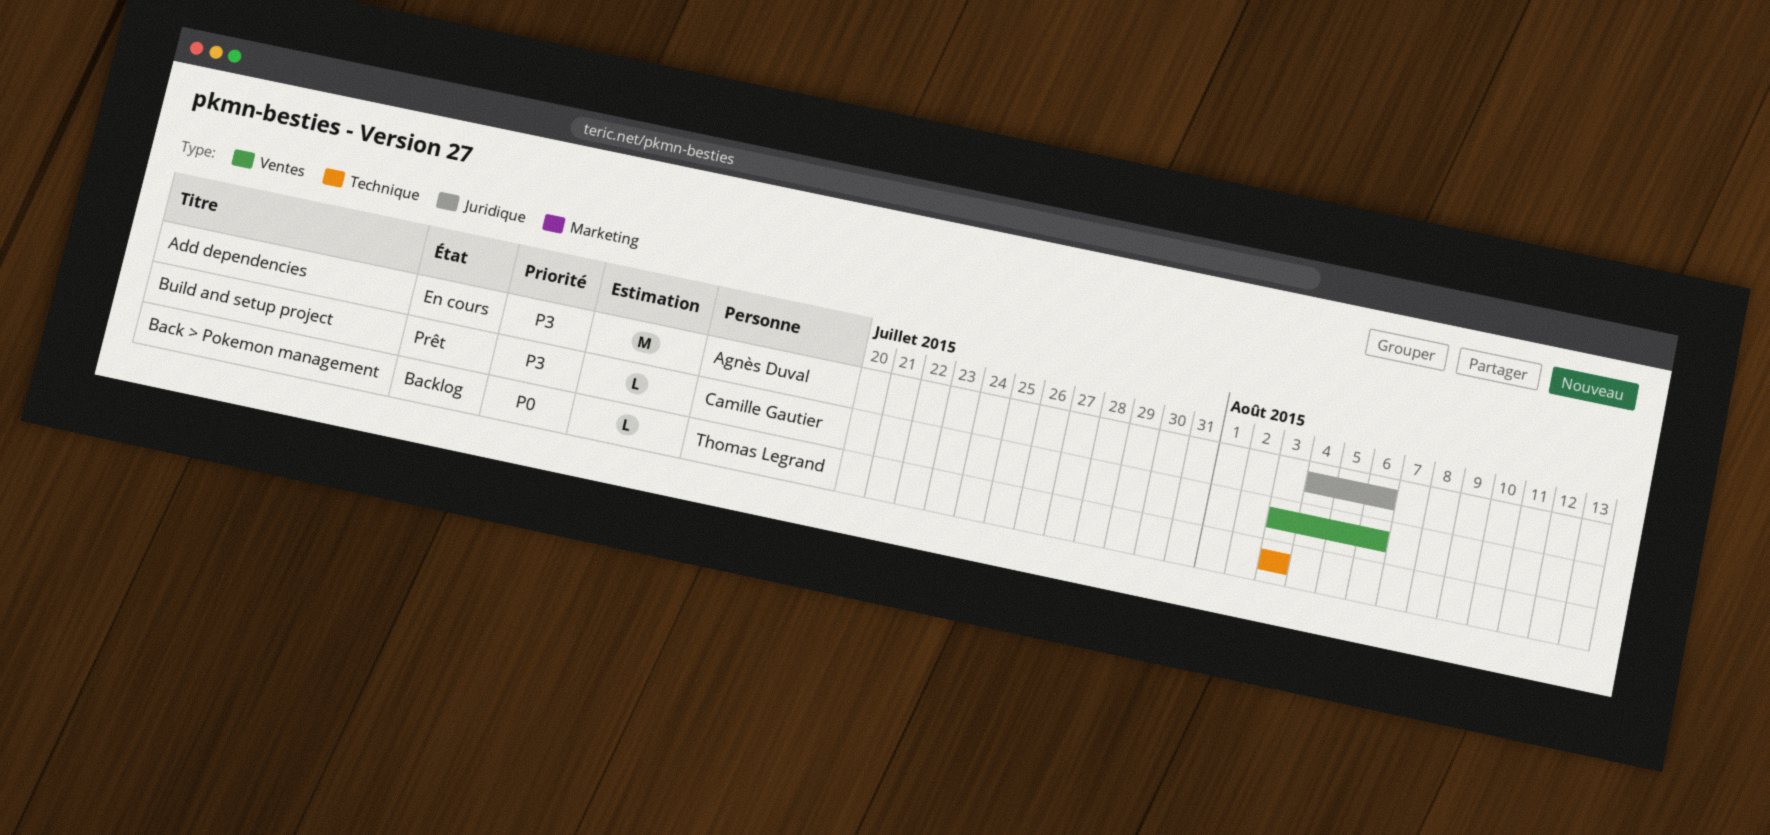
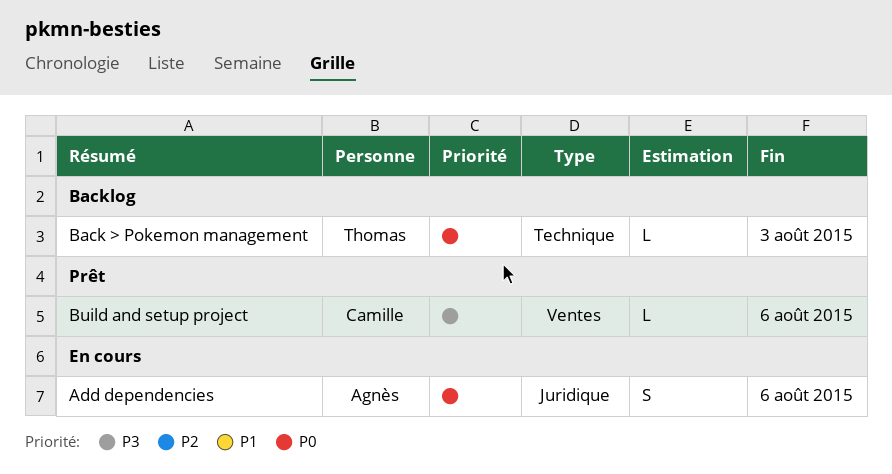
Add dependencies, priority: P3 -> P0
Add dependencies, estimate: M -> S

